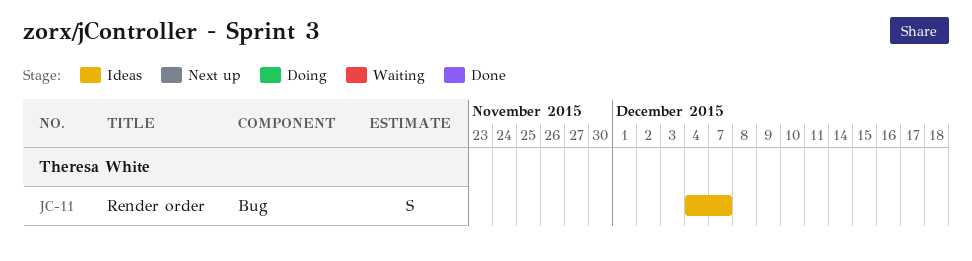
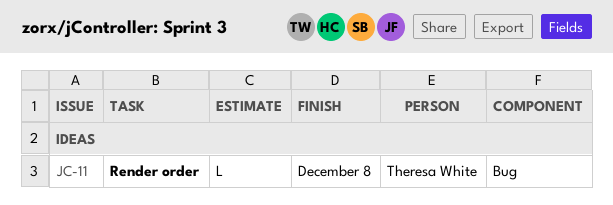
JC-11, estimate: S -> L
JC-11, due: Dec 7 -> Dec 8

